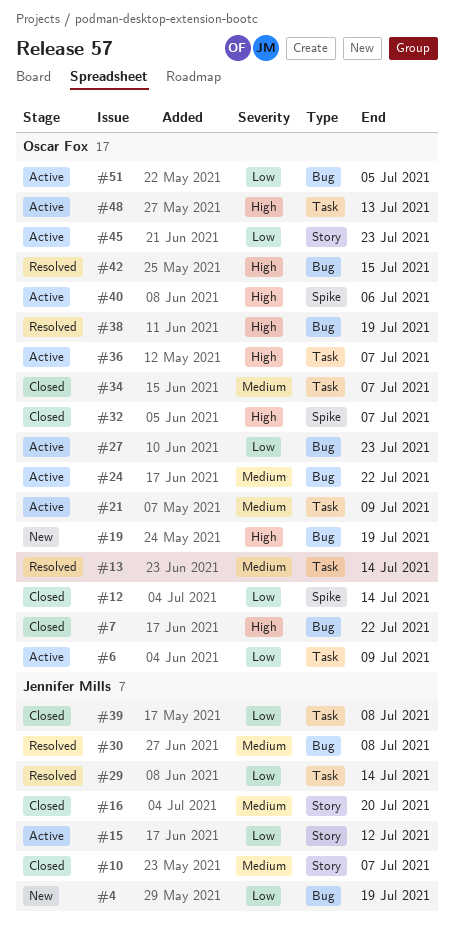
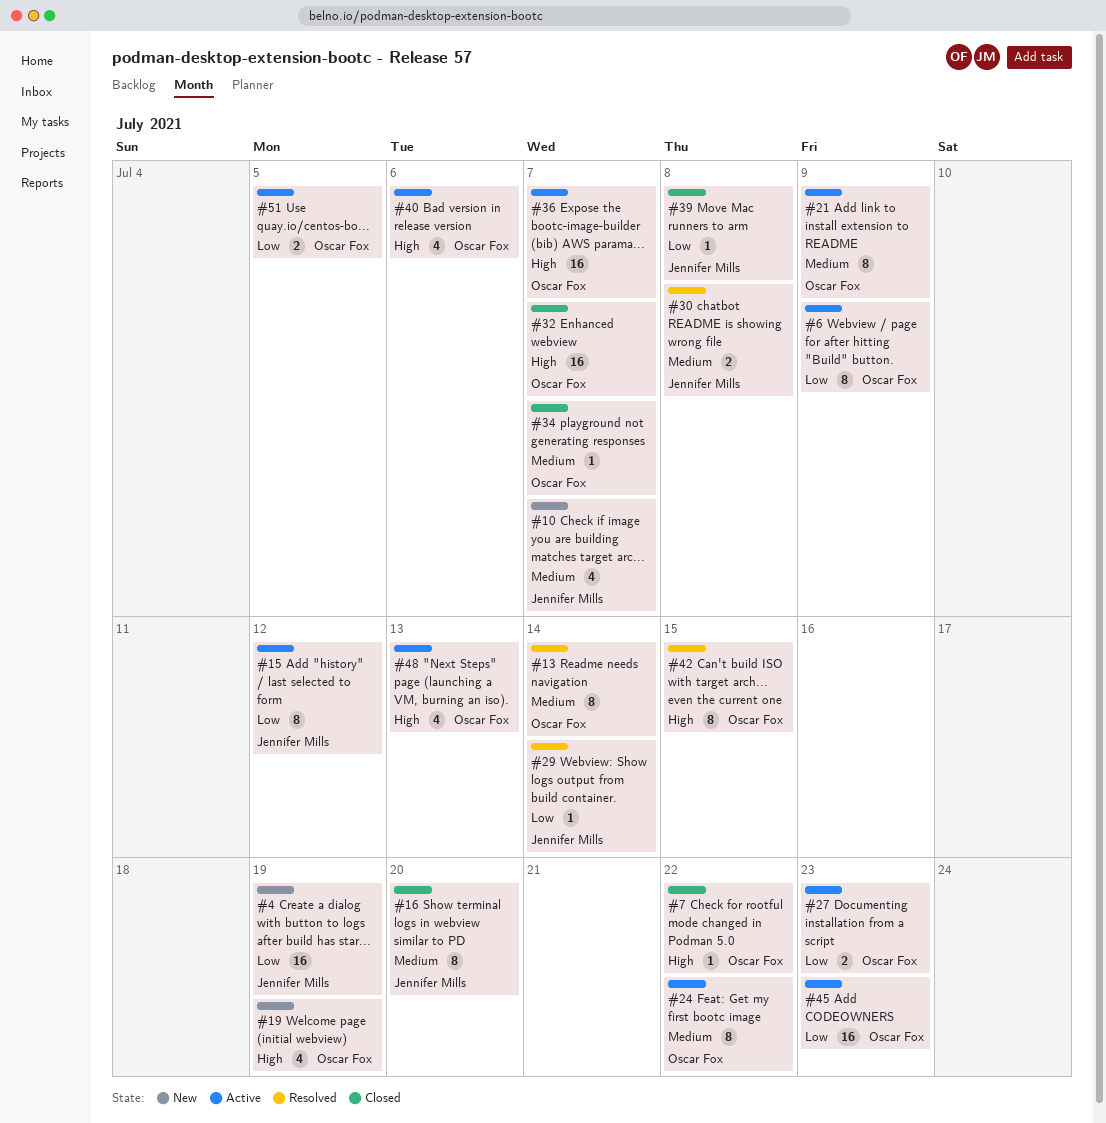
#10, status: Closed -> New
#12: present -> none
#38: present -> none

